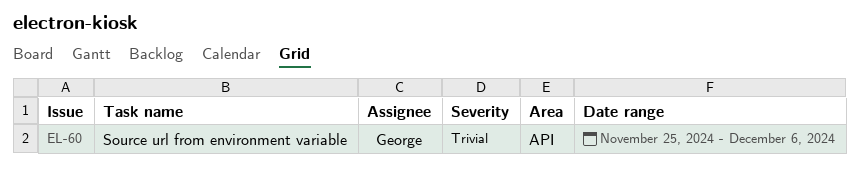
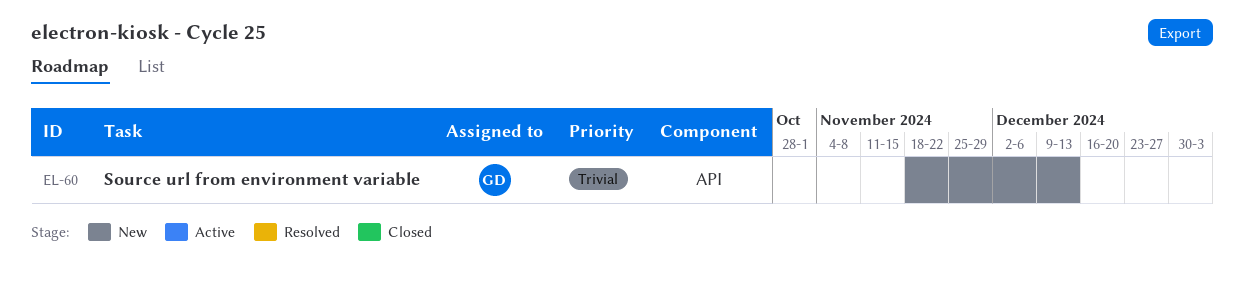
EL-60, start: Nov 25 -> Nov 18
EL-60, due: Dec 6 -> Dec 13

